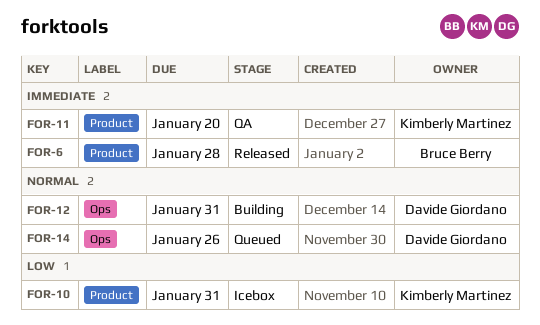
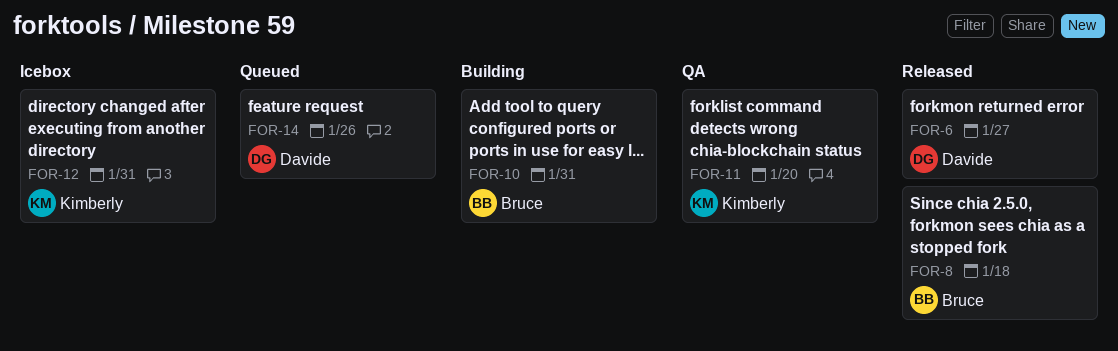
FOR-6, owner: Bruce Berry -> Davide Giordano
FOR-6, due: Jan 28 -> Jan 27
FOR-8: none -> present
FOR-10, status: Icebox -> Building
FOR-10, owner: Kimberly Martinez -> Bruce Berry
FOR-12, status: Building -> Icebox
FOR-12, owner: Davide Giordano -> Kimberly Martinez

